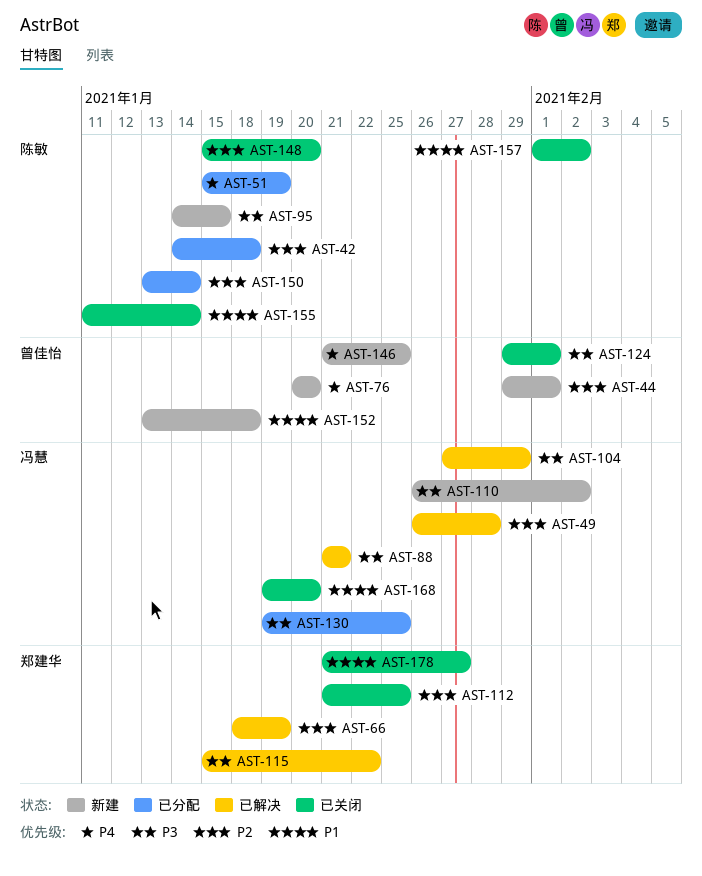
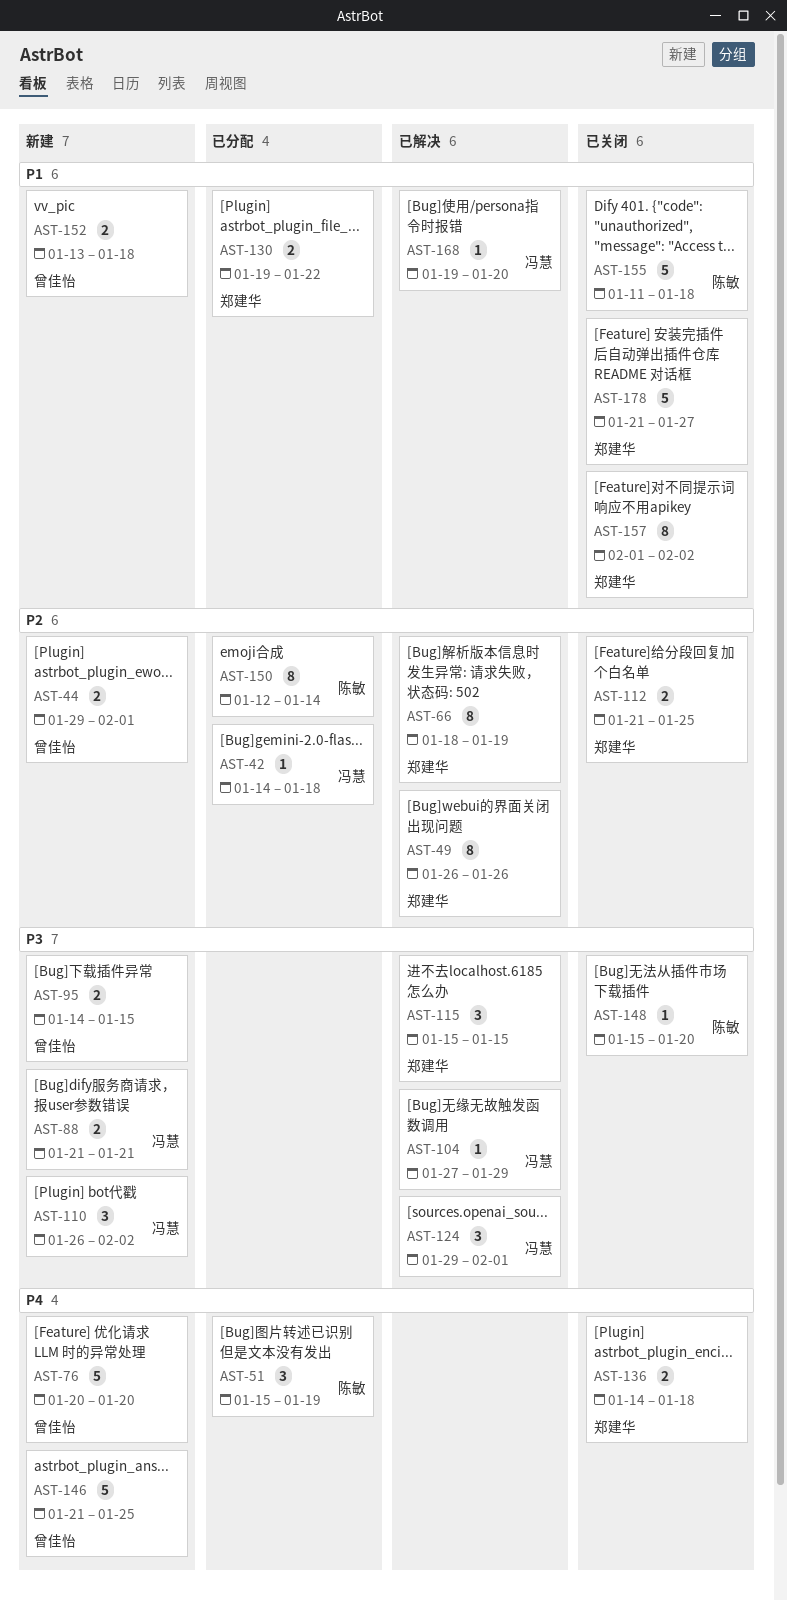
AST-42, owner: 陈敏 -> 冯慧
AST-49, owner: 冯慧 -> 郑建华
AST-49, due: Jan 28 -> Jan 26
AST-88, status: 已解决 -> 新建
AST-95, owner: 陈敏 -> 曾佳怡
AST-115, due: Jan 22 -> Jan 15
AST-124, status: 已关闭 -> 已解决
AST-124, owner: 曾佳怡 -> 冯慧
AST-130, owner: 冯慧 -> 郑建华
AST-130, priority: P3 -> P1
AST-130, due: Jan 25 -> Jan 22
AST-136: none -> present
AST-148, priority: P2 -> P3
AST-150, start: Jan 13 -> Jan 12
AST-155, due: Jan 14 -> Jan 18
AST-157, owner: 陈敏 -> 郑建华
AST-168, status: 已关闭 -> 已解决

